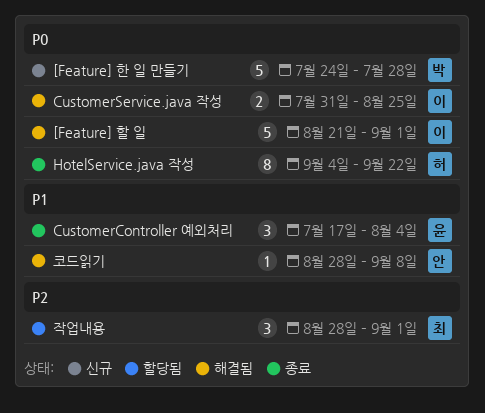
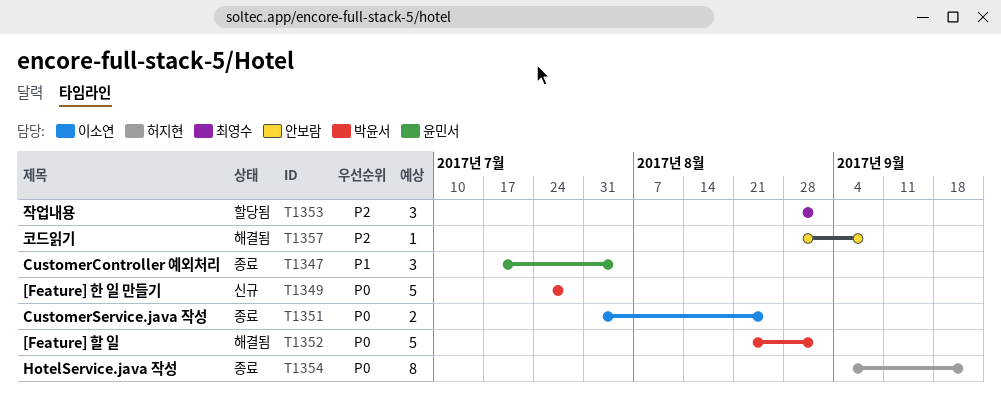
[Feature] 할 일, owner: 이소연 -> 박윤서
CustomerService.java 작성, status: 해결됨 -> 종료
코드읽기, priority: P1 -> P2

